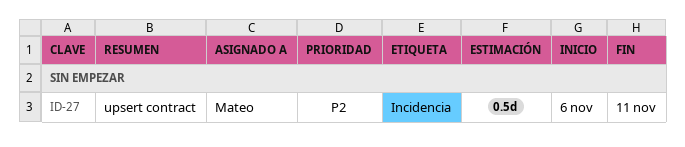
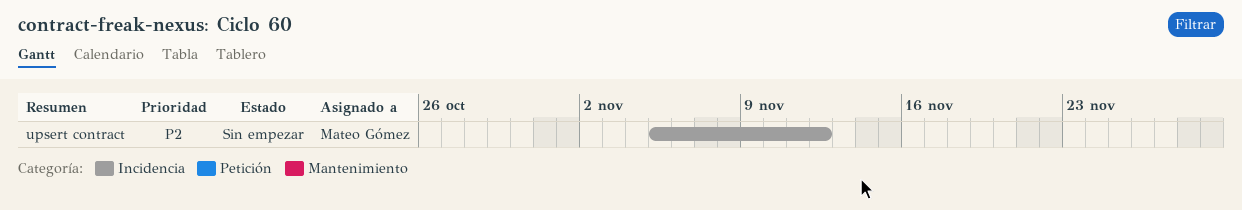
upsert contract, start: Nov 6 -> Nov 5
upsert contract, due: Nov 11 -> Nov 12

